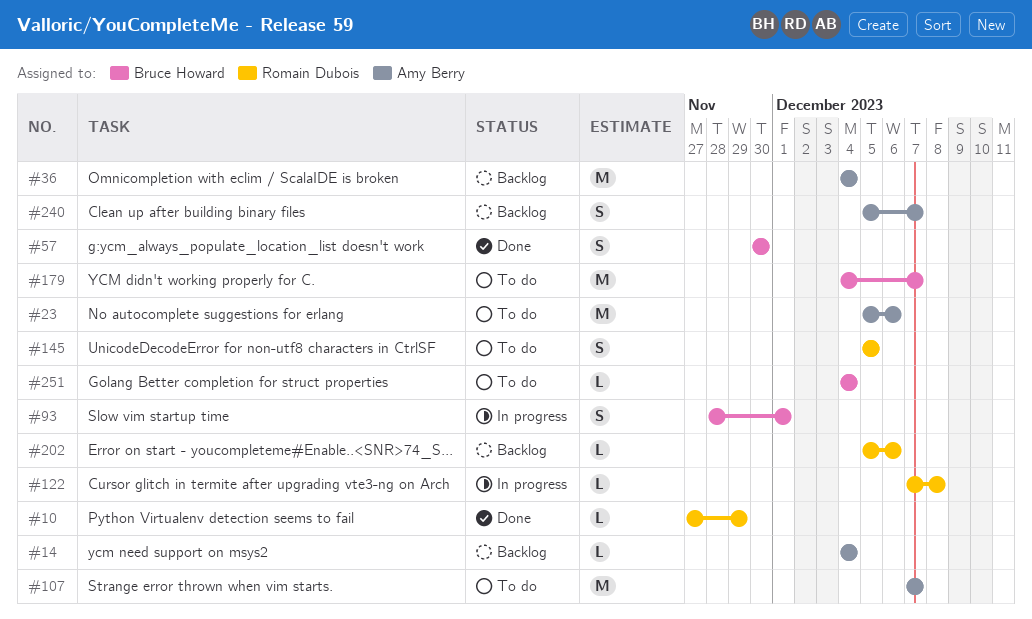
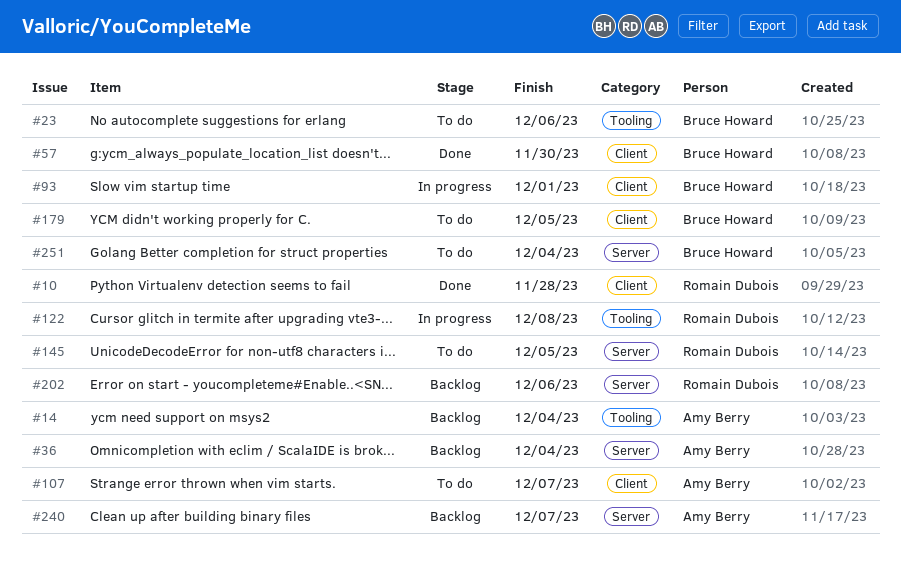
#10, due: Nov 29 -> Nov 28
#23, owner: Amy Berry -> Bruce Howard
#179, due: Dec 7 -> Dec 5

